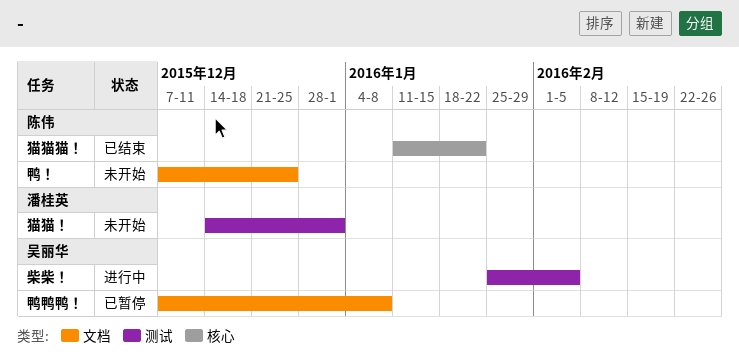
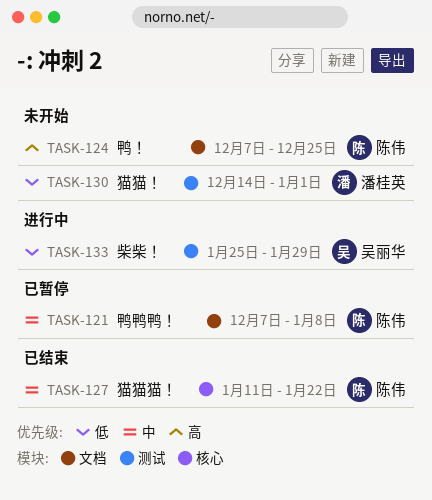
柴柴！, due: Feb 5 -> Jan 29
鸭鸭鸭！, owner: 吴丽华 -> 陈伟

